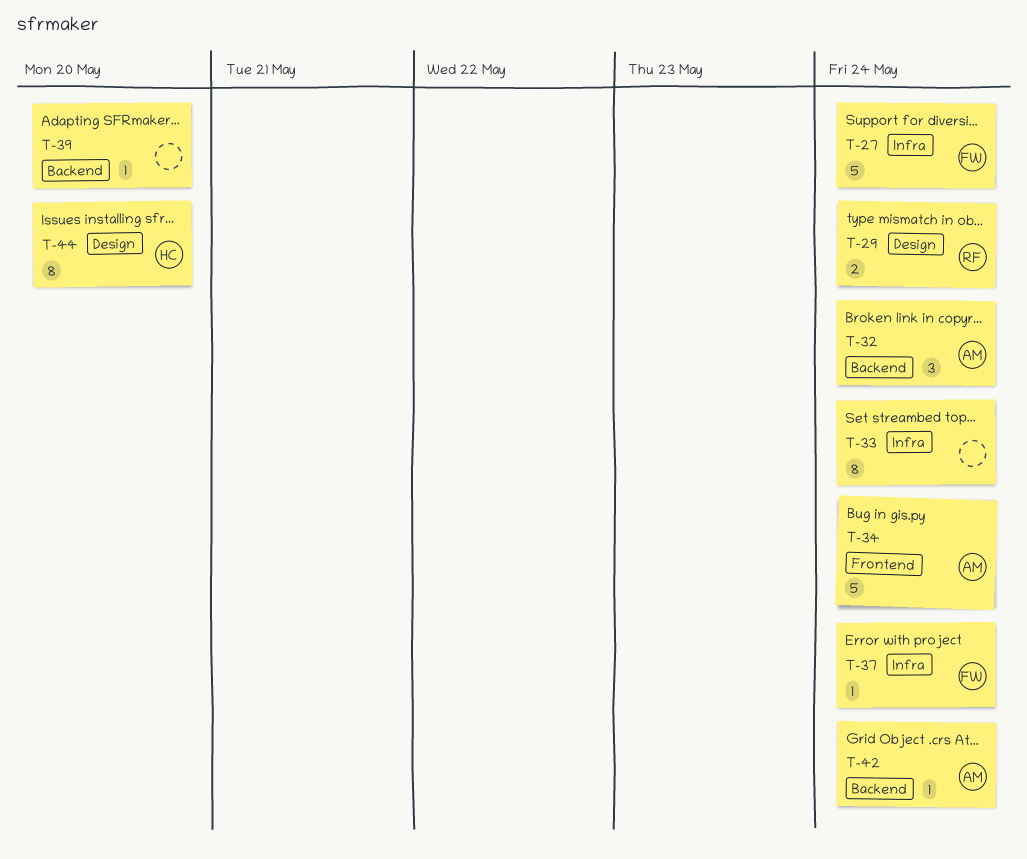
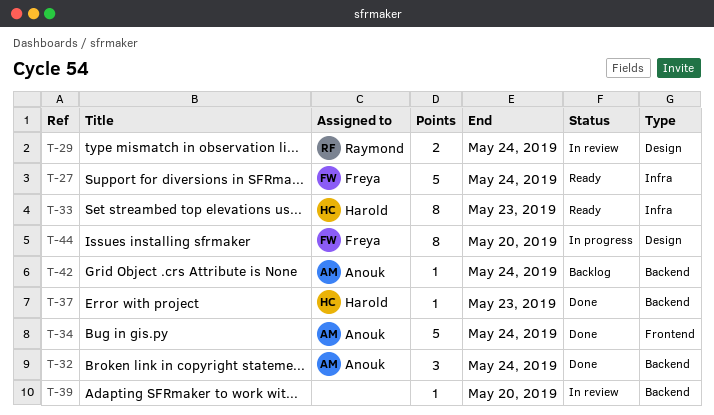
T-33, owner: none -> Harold
T-33, due: May 24 -> May 23
T-37, owner: Freya -> Harold
T-37, label: Infra -> Backend
T-37, due: May 24 -> May 23
T-44, owner: Harold -> Freya

